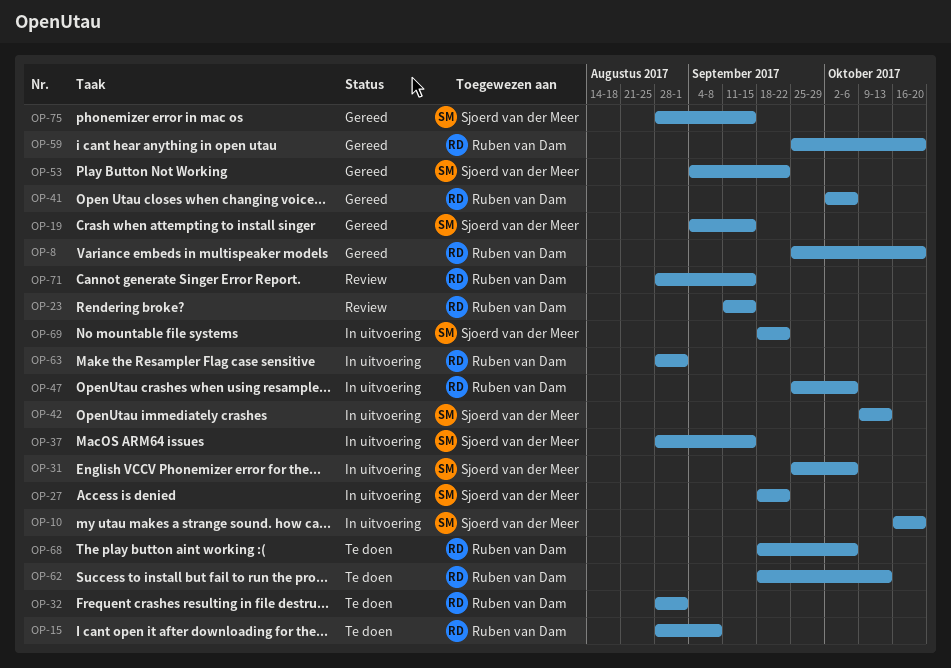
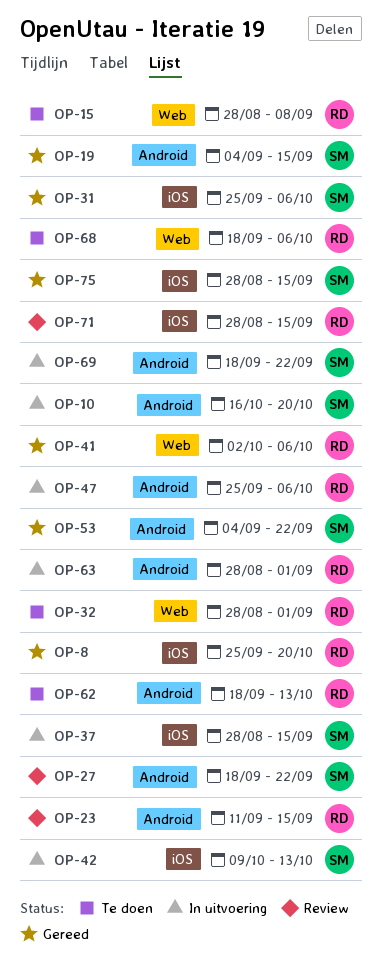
OP-27, status: In uitvoering -> Review
OP-31, status: In uitvoering -> Gereed
OP-59: present -> none

